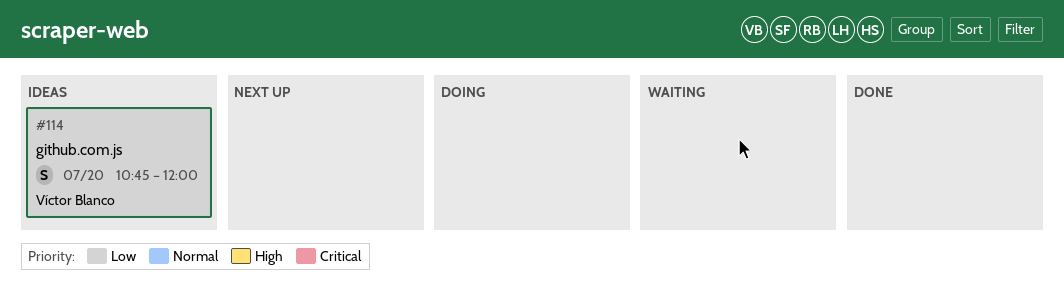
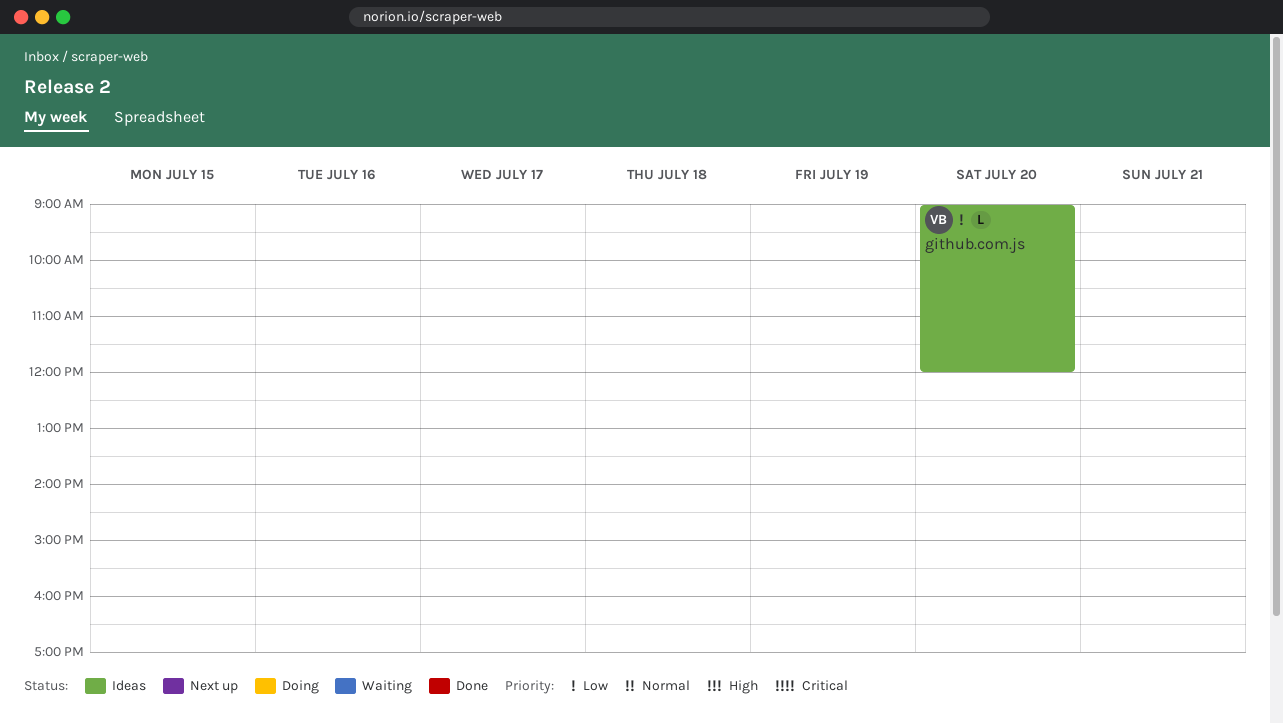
github.com.js, estimate: S -> L
github.com.js, begins: 10:45 -> 09:00

